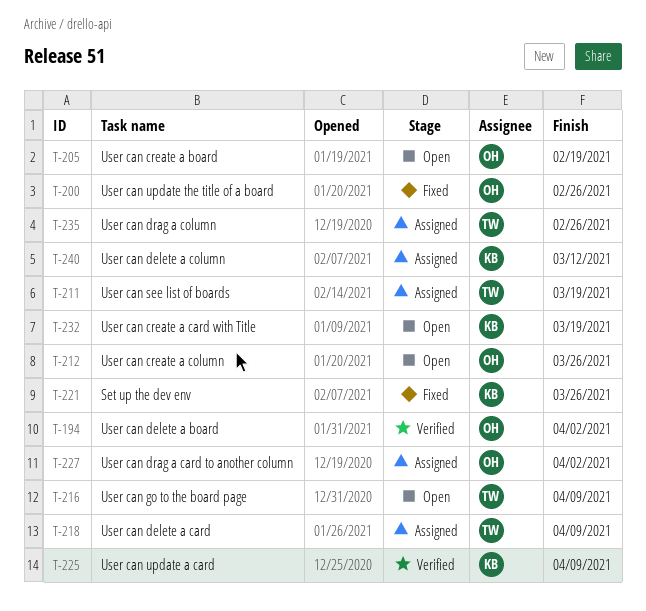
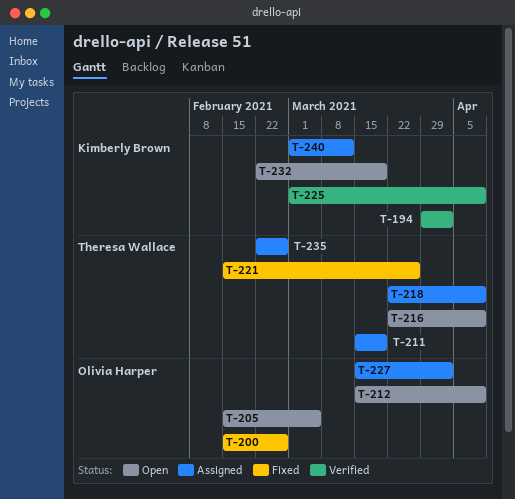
T-194, owner: Olivia Harper -> Kimberly Brown
T-205, due: Feb 19 -> Mar 5
T-212, due: Mar 26 -> Apr 9
T-221, owner: Kimberly Brown -> Theresa Wallace

